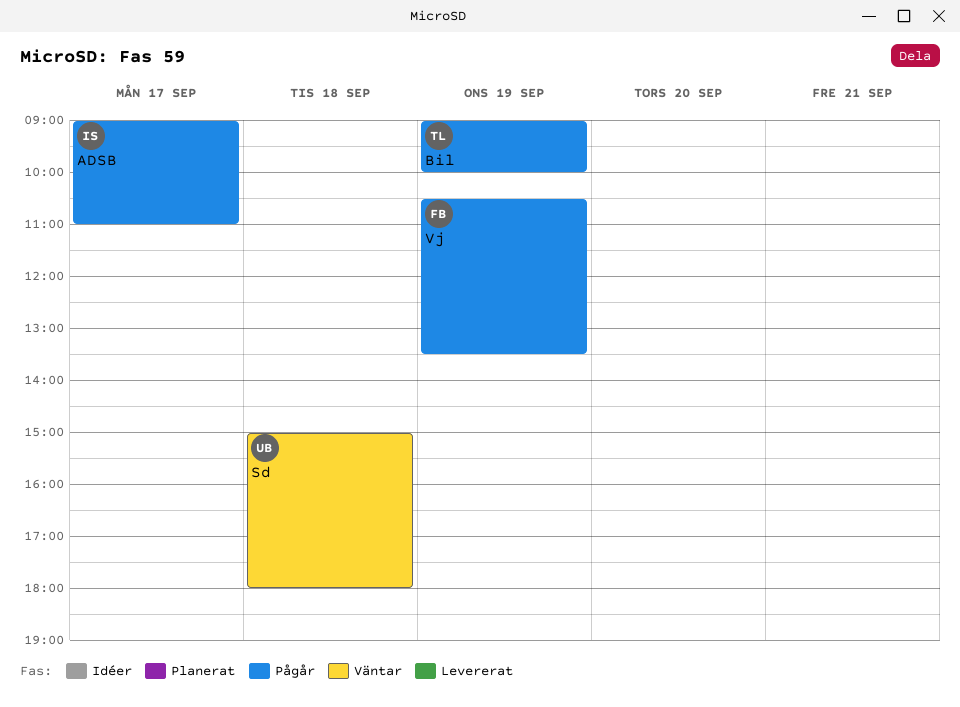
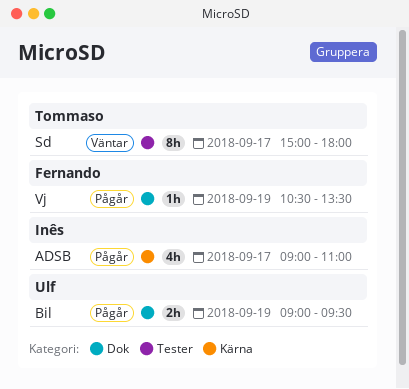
Bil, owner: Tommaso -> Ulf
Bil, ends: 10:00 -> 09:30
Sd, owner: Ulf -> Tommaso
Sd, day: Sep 18 -> Sep 17

